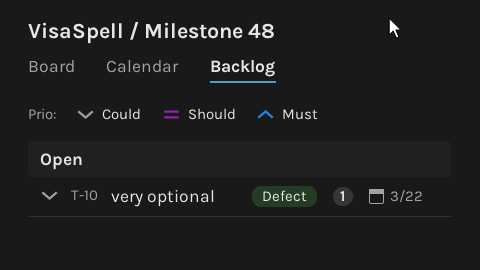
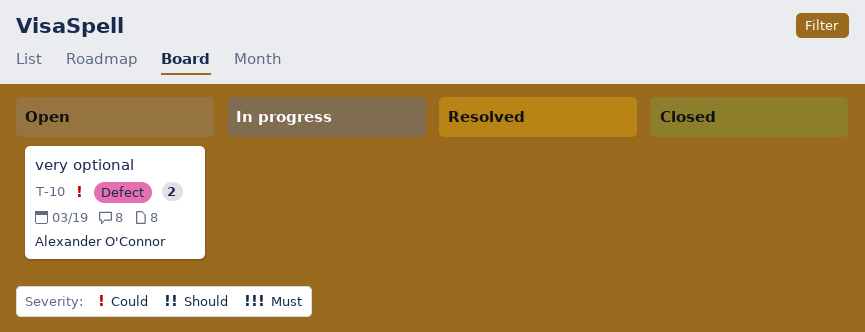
T-10, estimate: 1 -> 2
T-10, due: Mar 22 -> Mar 19

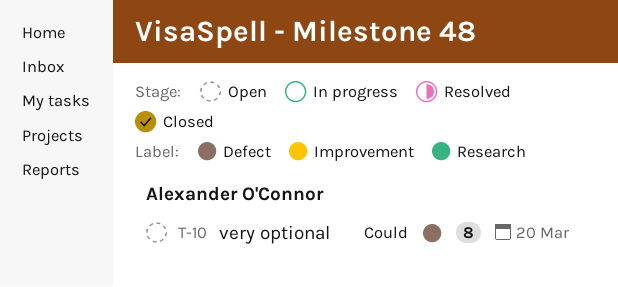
T-10, estimate: 2 -> 8
T-10, due: Mar 19 -> Mar 20

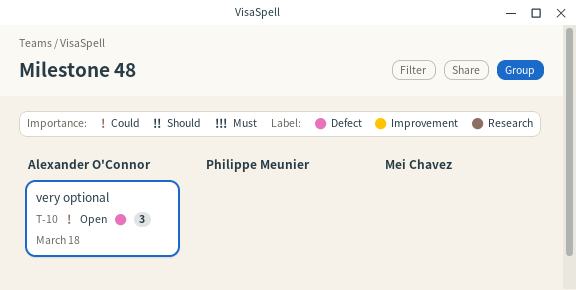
T-10, estimate: 8 -> 3
T-10, due: Mar 20 -> Mar 18

